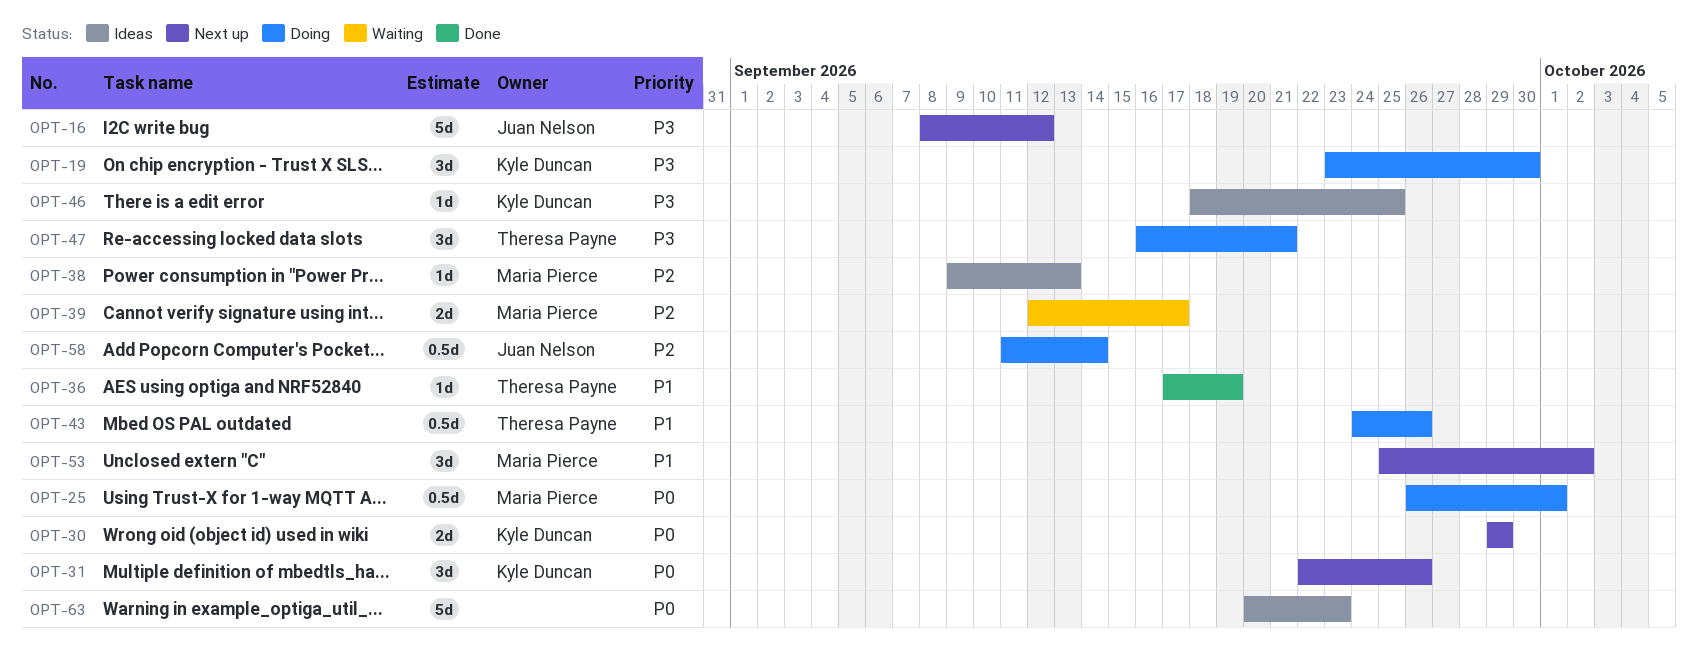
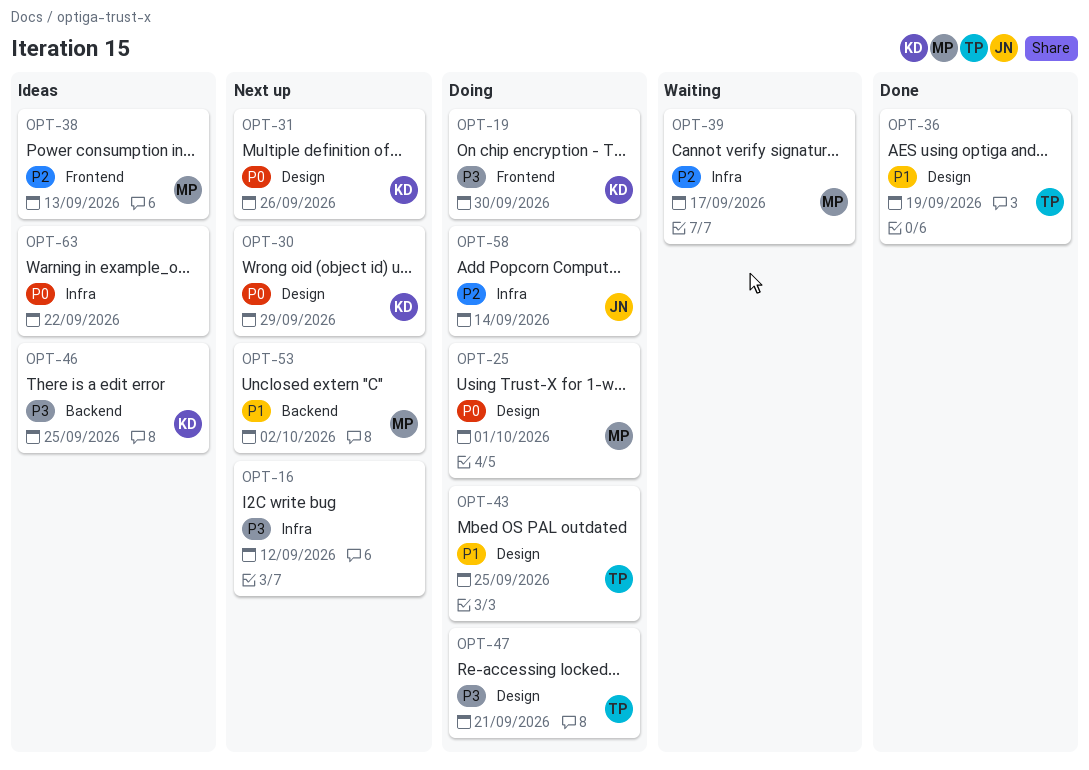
OPT-16, owner: Juan Nelson -> none
OPT-43, due: Sep 26 -> Sep 25
OPT-63, due: Sep 23 -> Sep 22

